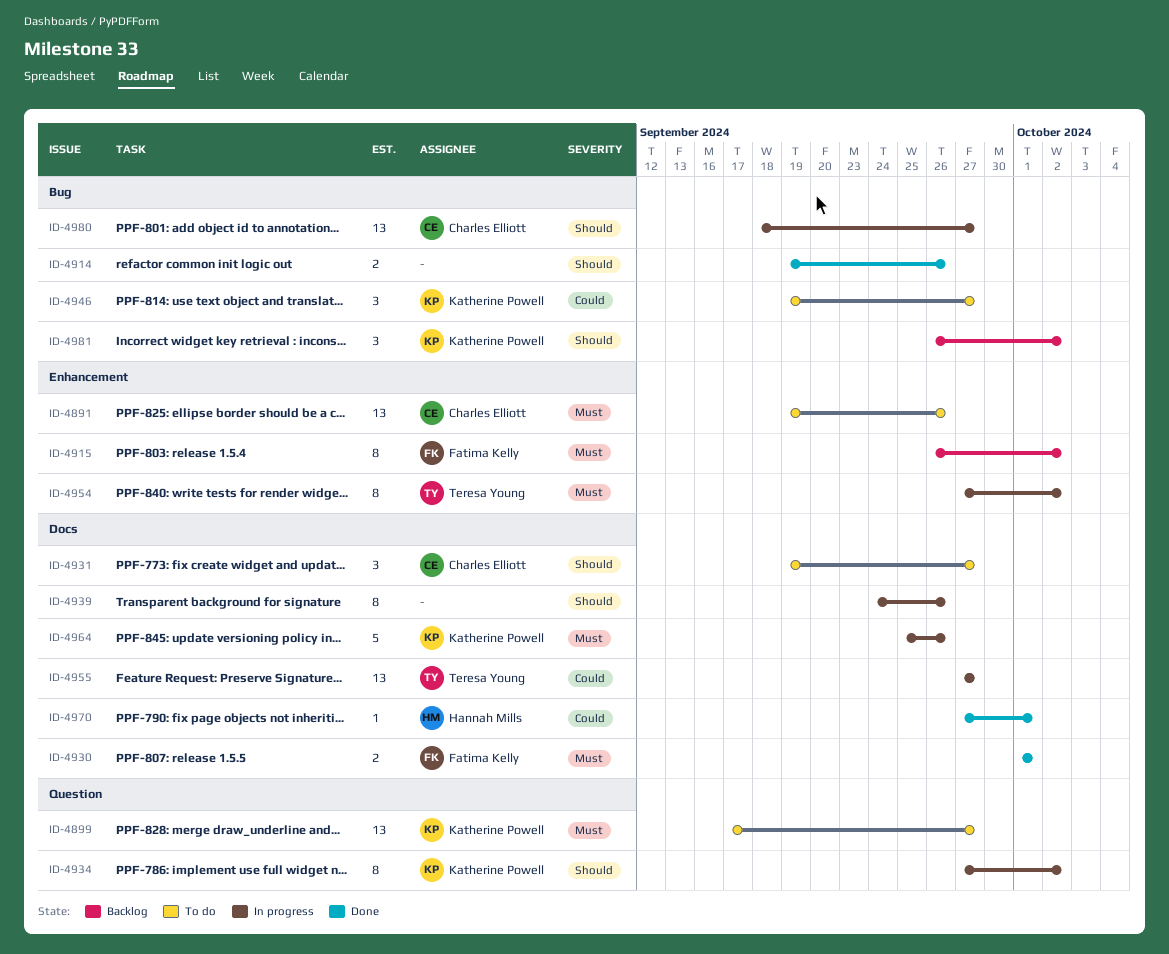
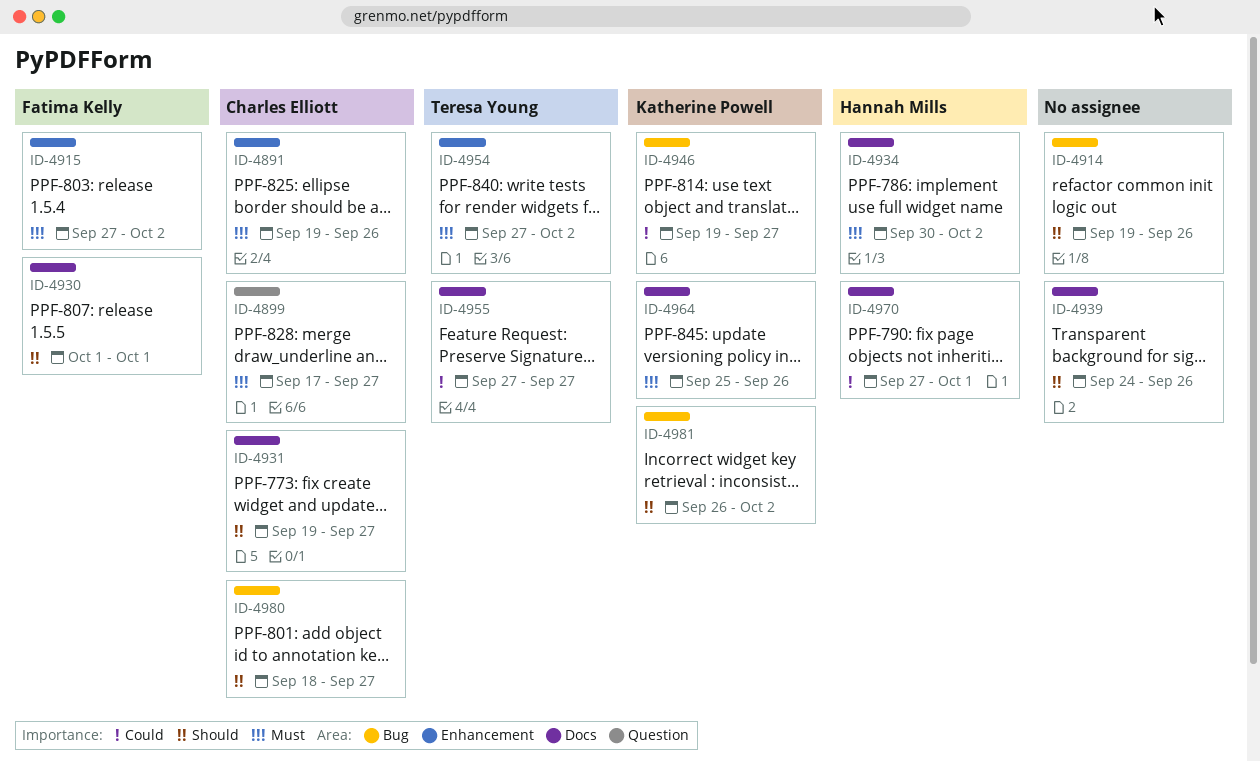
ID-4899, owner: Katherine Powell -> Charles Elliott
ID-4915, start: Sep 26 -> Sep 27
ID-4930, priority: Must -> Should
ID-4934, owner: Katherine Powell -> Hannah Mills
ID-4934, priority: Should -> Must
ID-4934, label: Question -> Docs
ID-4934, start: Sep 27 -> Sep 30

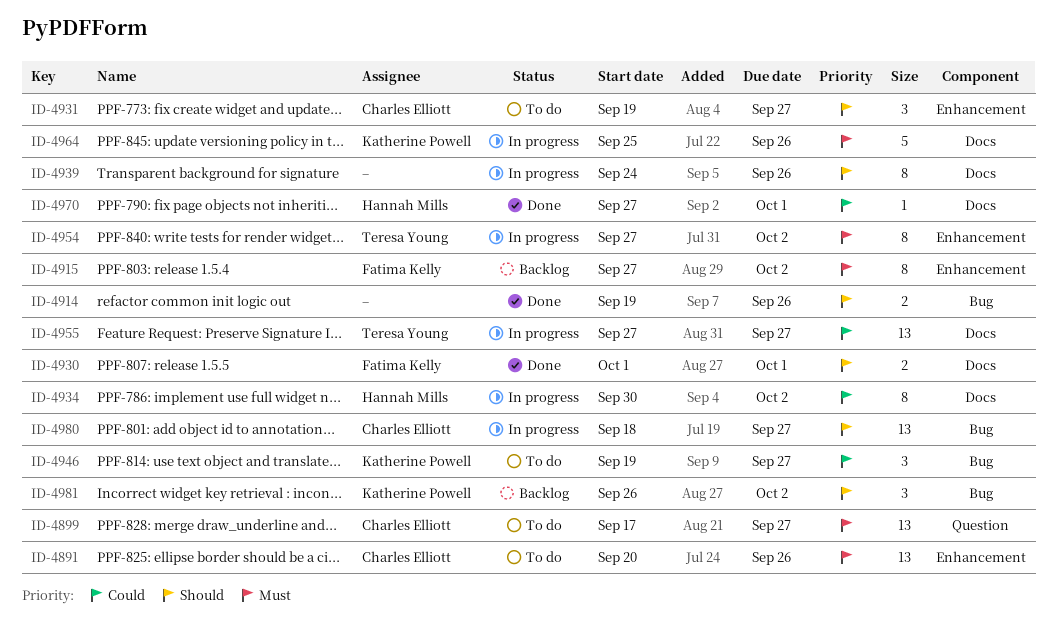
ID-4891, start: Sep 19 -> Sep 20
ID-4931, label: Docs -> Enhancement
ID-4934, priority: Must -> Could

